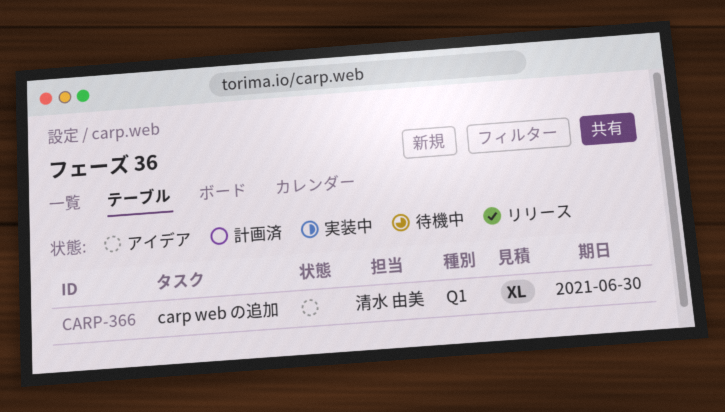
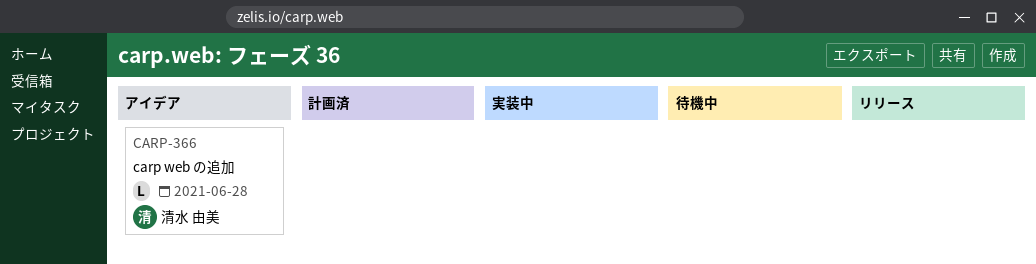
CARP-366, estimate: XL -> L
CARP-366, due: Jun 30 -> Jun 28

